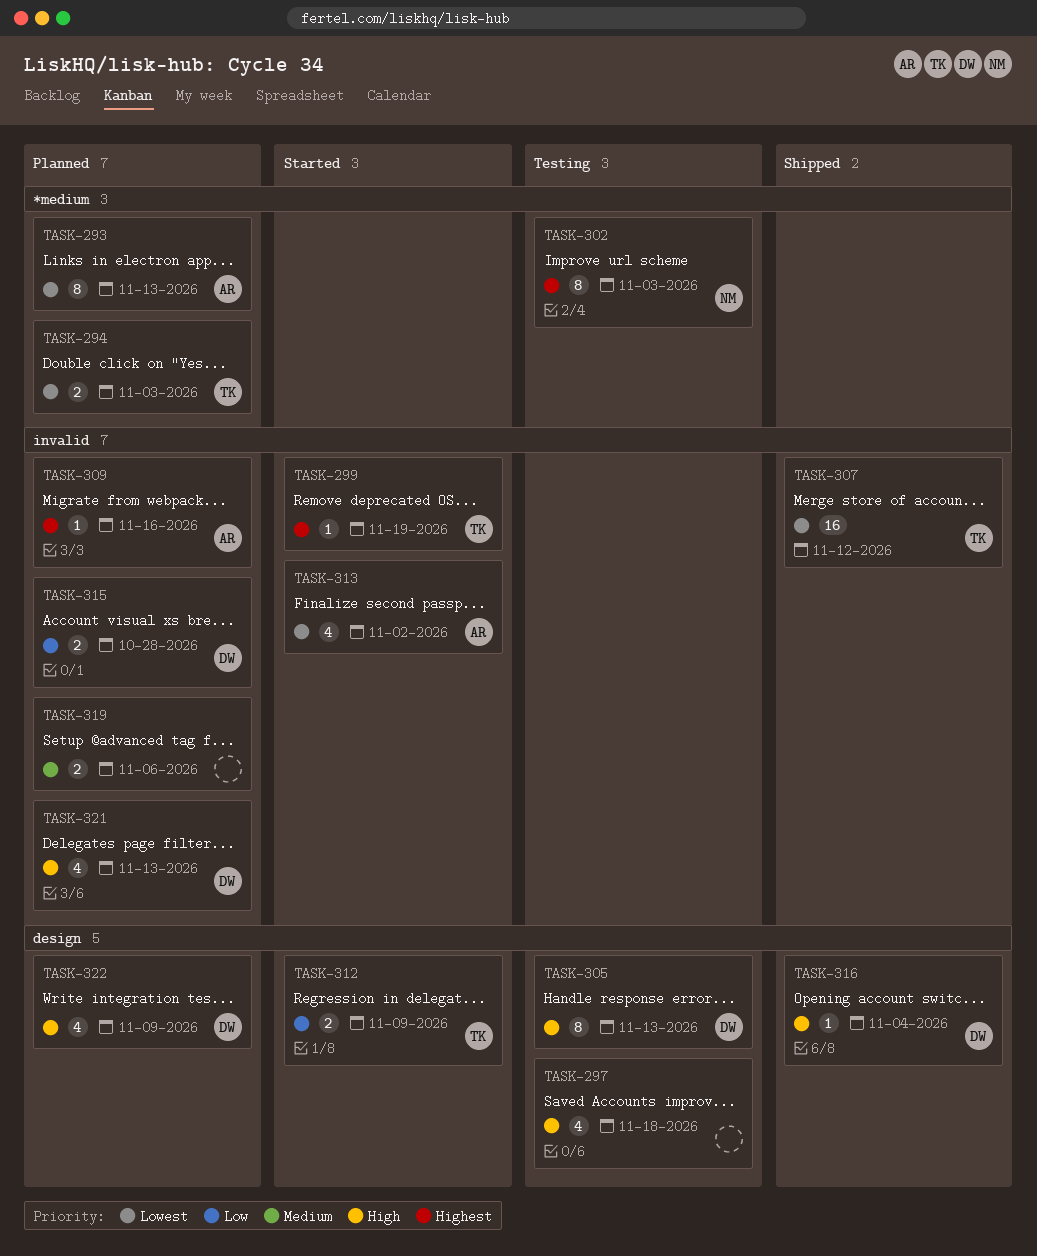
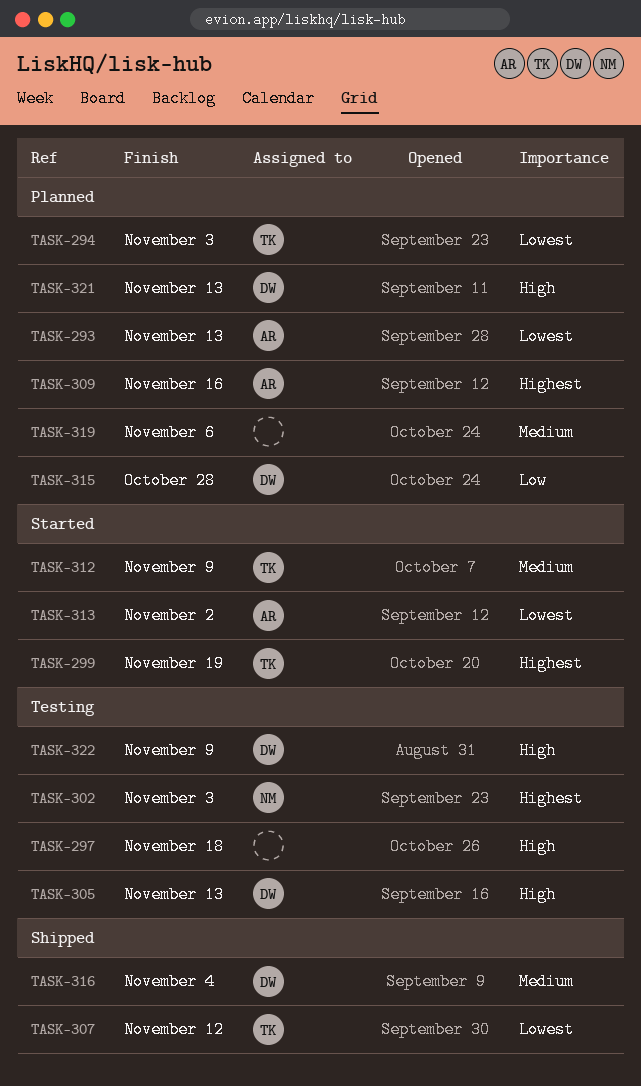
TASK-312, priority: Low -> Medium
TASK-316, priority: High -> Medium
TASK-322, status: Planned -> Testing

